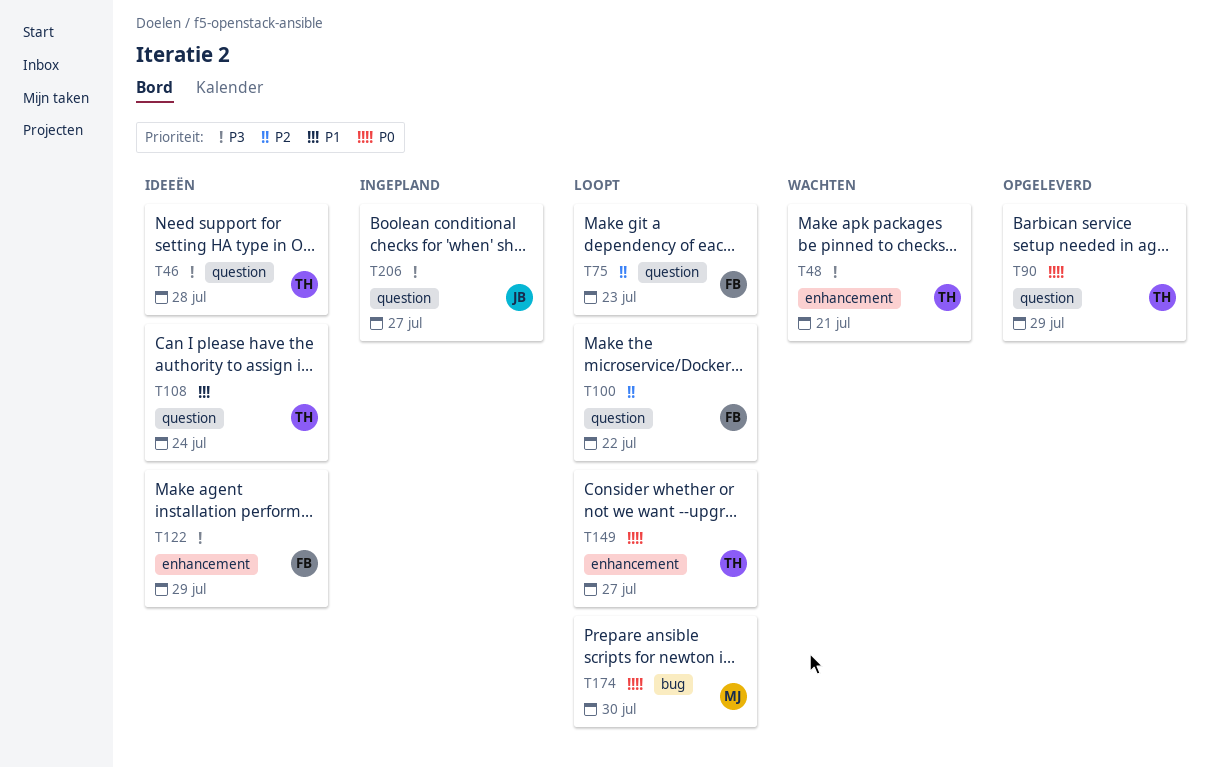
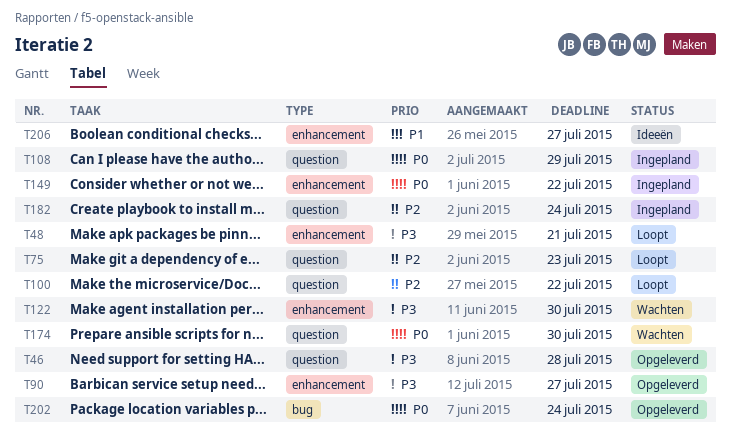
T46, status: Ideeën -> Opgeleverd
T48, status: Wachten -> Loopt
T90, priority: P0 -> P3
T90, label: question -> enhancement
T90, due: Jul 29 -> Jul 27
T108, status: Ideeën -> Ingepland
T108, priority: P1 -> P0
T108, due: Jul 24 -> Jul 29
T122, status: Ideeën -> Wachten
T122, due: Jul 29 -> Jul 30
T149, status: Loopt -> Ingepland
T149, due: Jul 27 -> Jul 22
T174, status: Loopt -> Wachten
T174, label: bug -> question
T182: none -> present
T202: none -> present
T206, status: Ingepland -> Ideeën
T206, priority: P3 -> P1
T206, label: question -> enhancement

